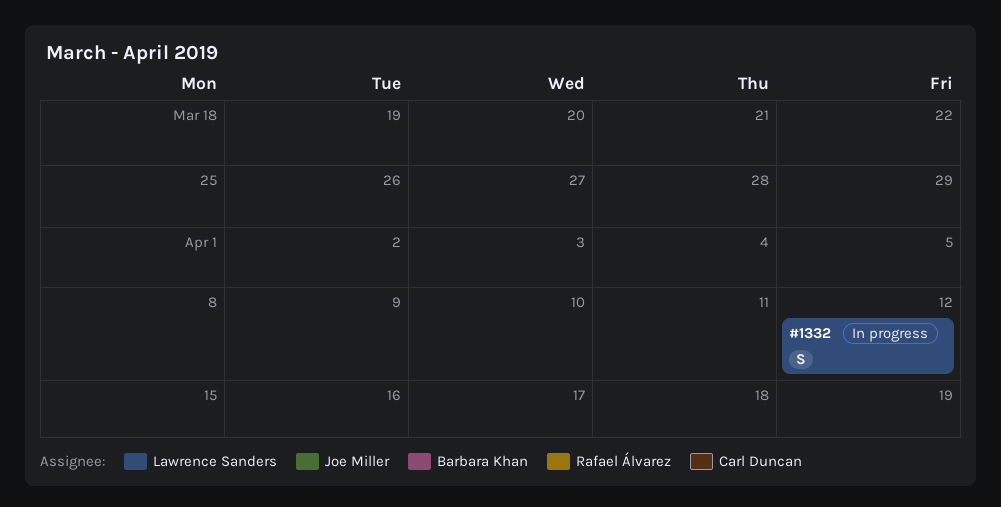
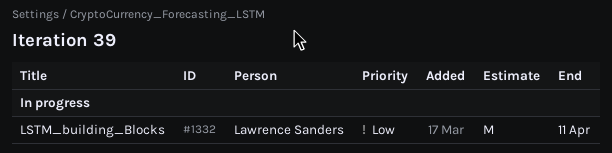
#1332, estimate: S -> M
#1332, due: Apr 12 -> Apr 11

